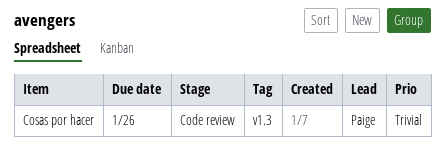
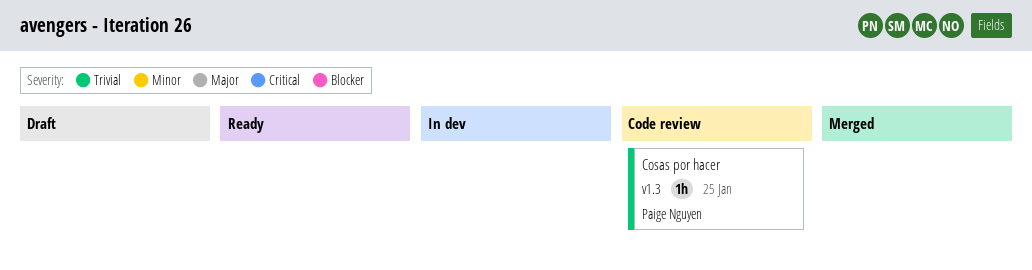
Cosas por hacer, due: Jan 26 -> Jan 25

